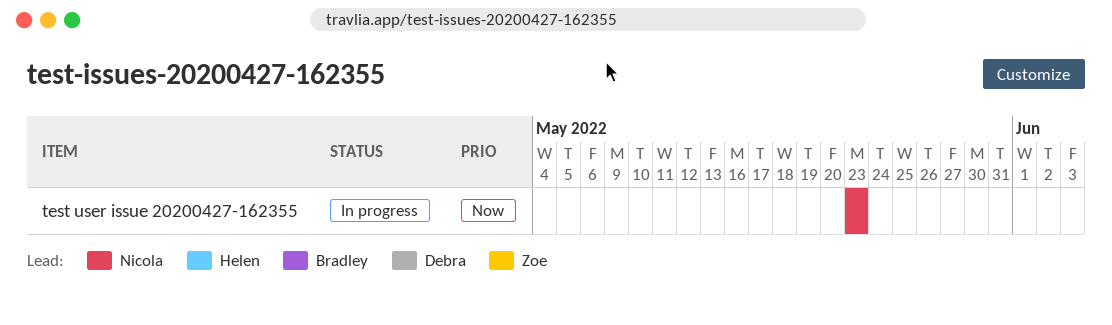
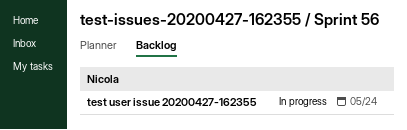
test user issue 20200427-162355, due: May 23 -> May 24

